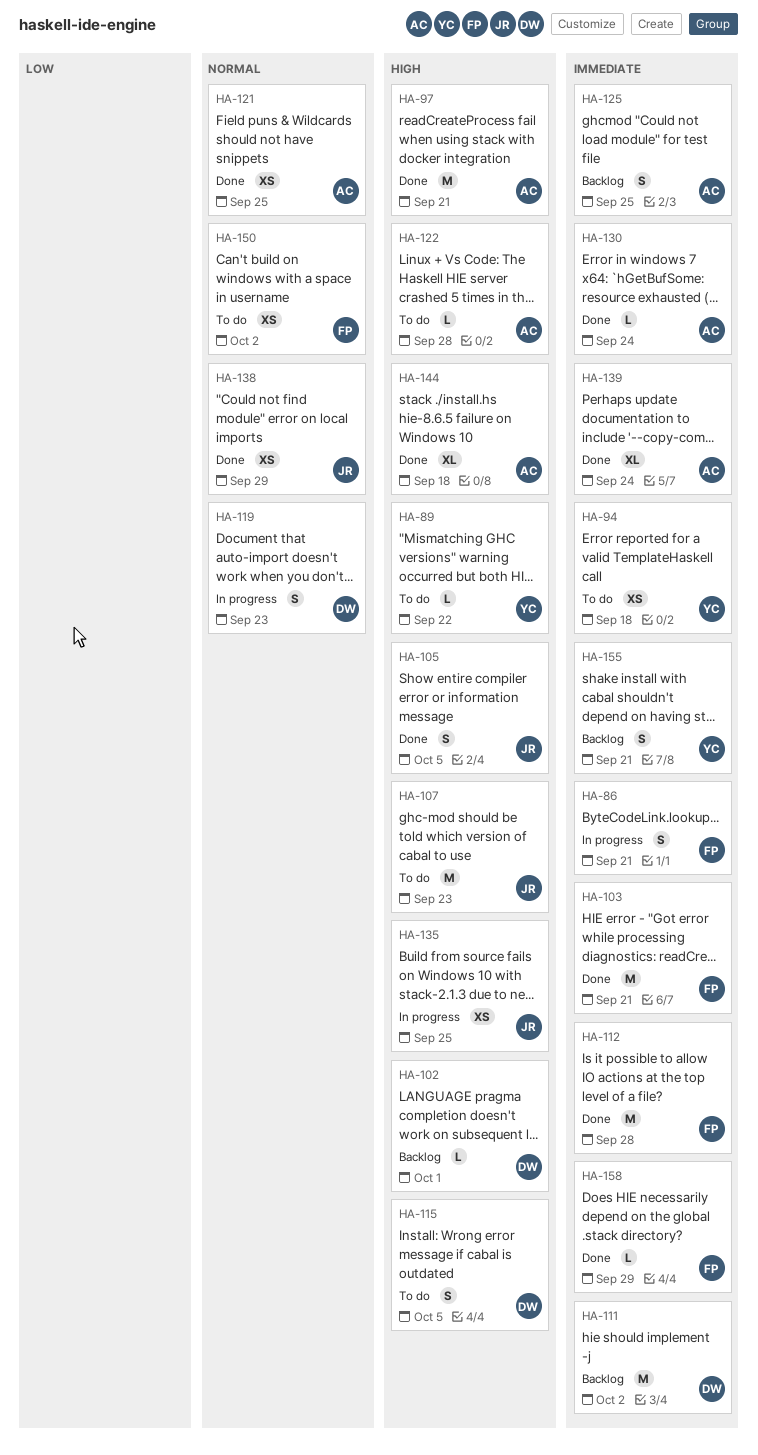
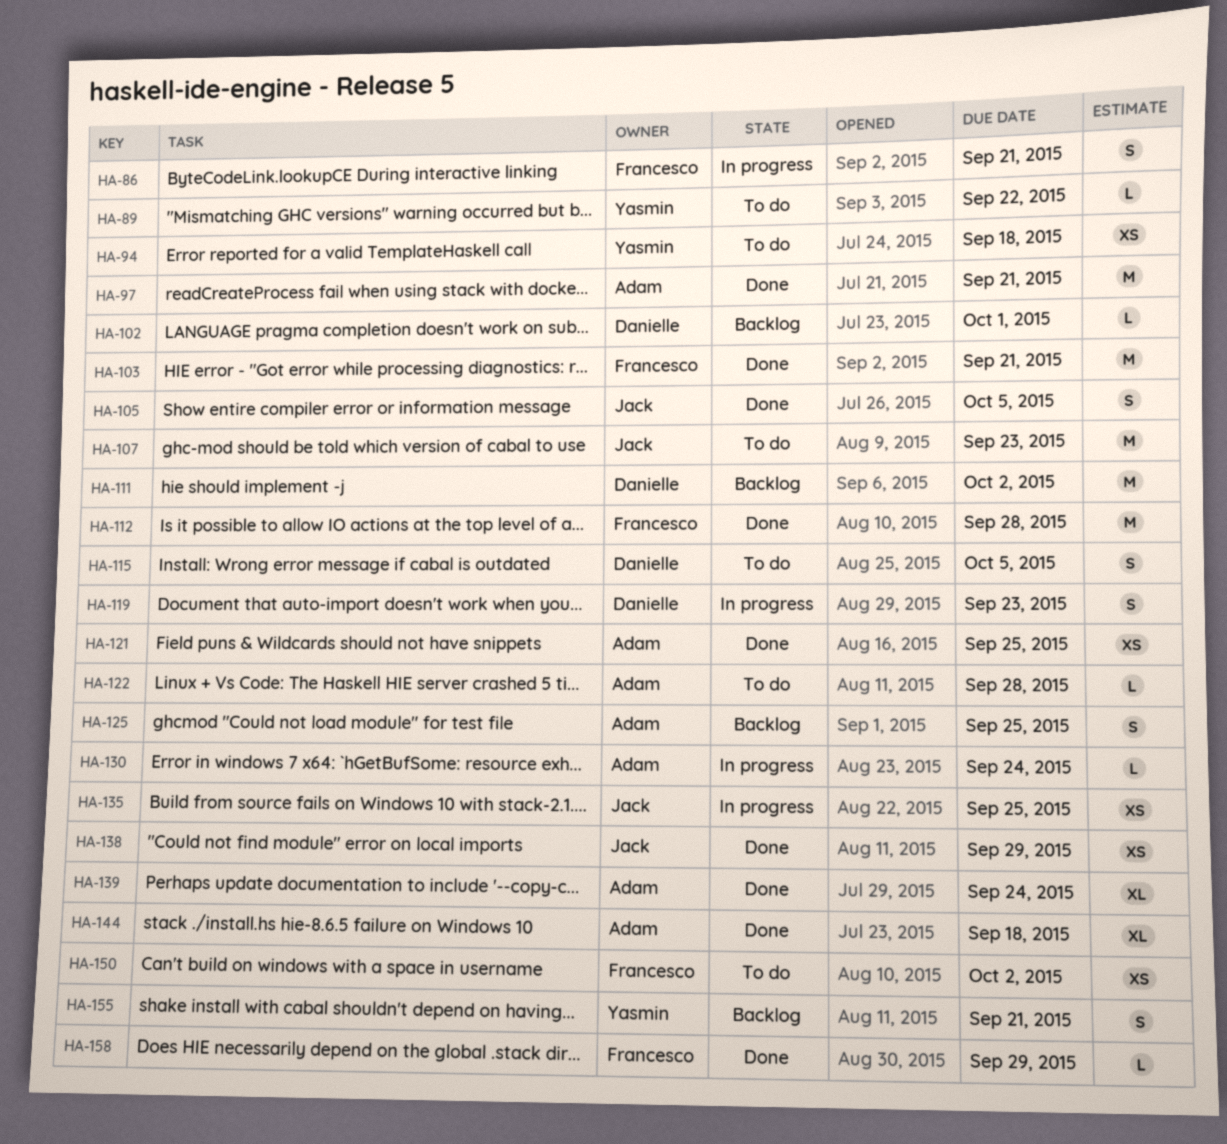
HA-130, status: Done -> In progress

